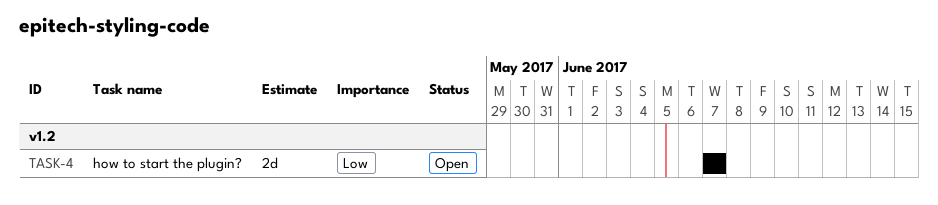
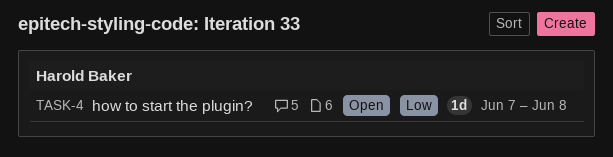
TASK-4, estimate: 2d -> 1d
TASK-4, due: Jun 7 -> Jun 8

